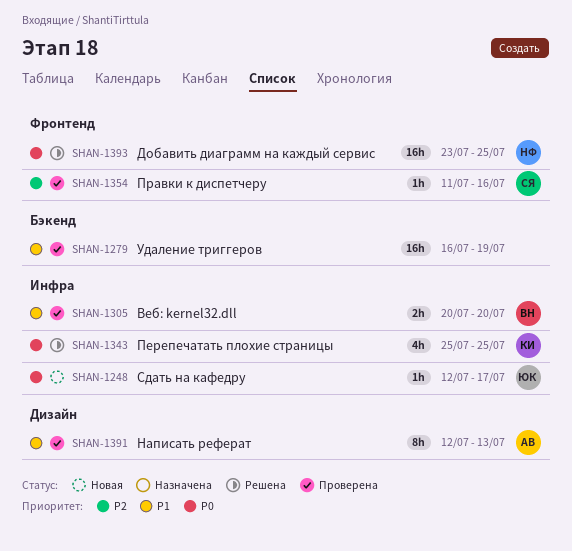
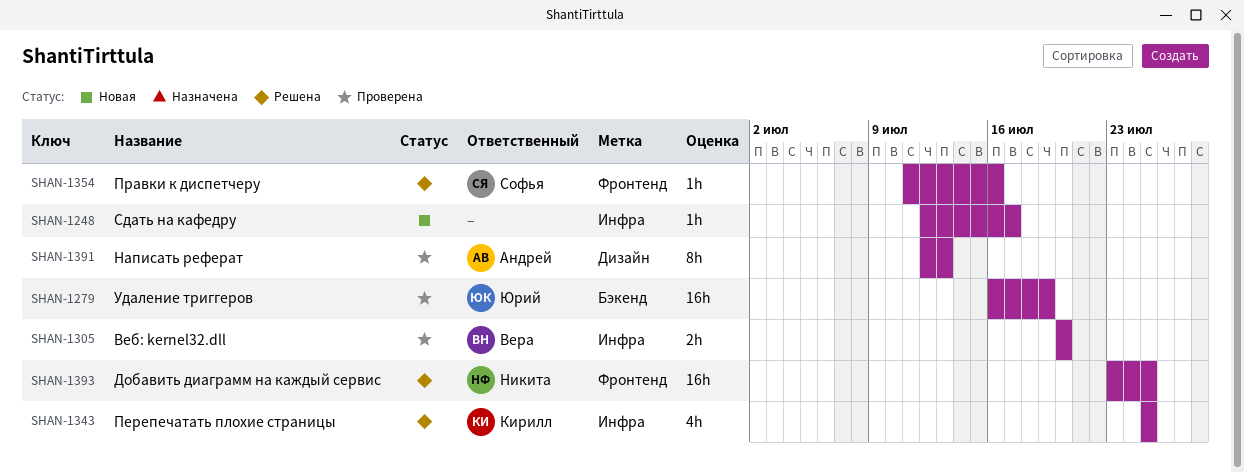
SHAN-1248, owner: Юрий -> none
SHAN-1279, owner: none -> Юрий
SHAN-1354, status: Проверена -> Решена

